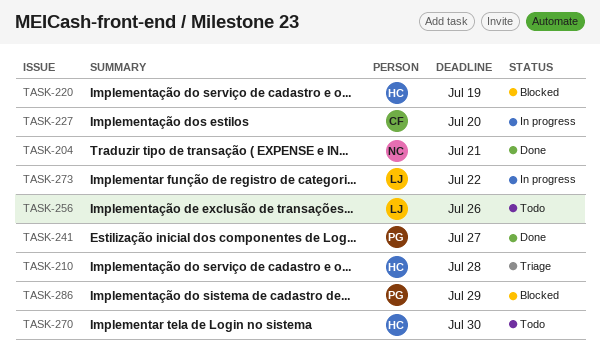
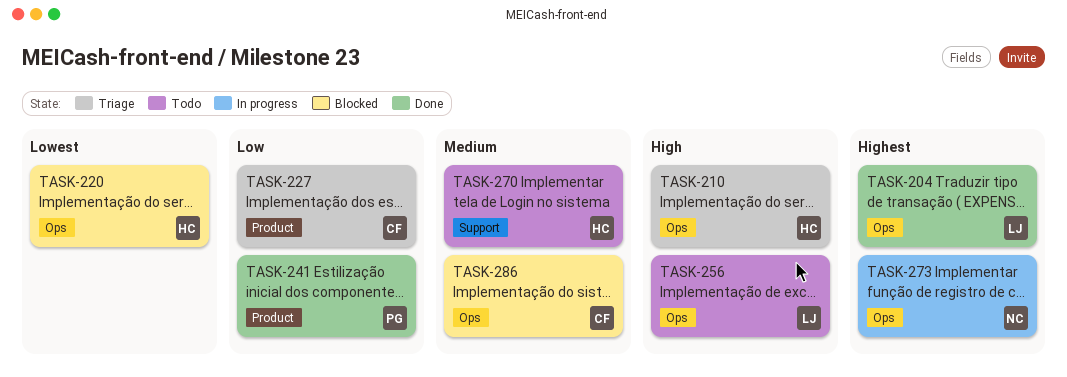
TASK-204, owner: NC -> LJ
TASK-227, status: In progress -> Triage
TASK-273, owner: LJ -> NC
TASK-286, owner: PG -> CF

